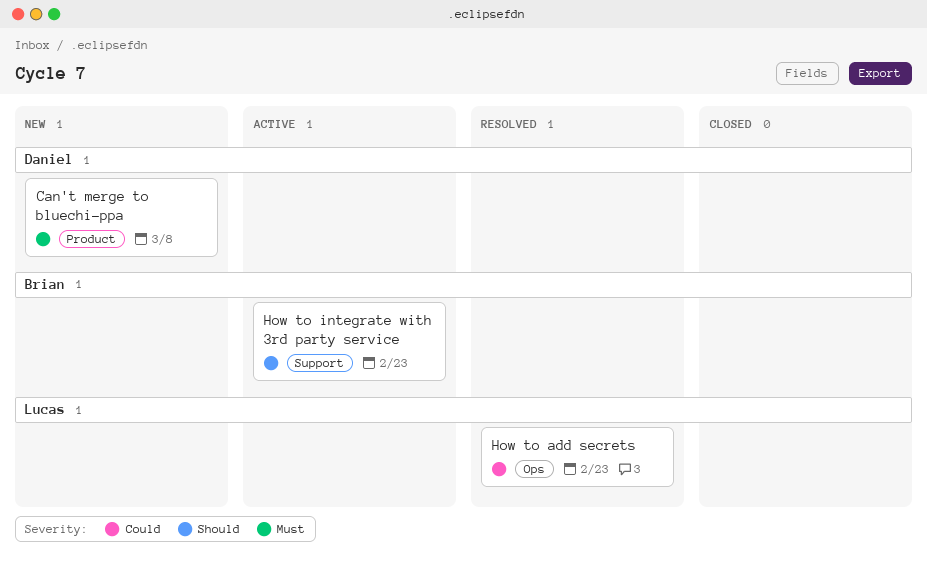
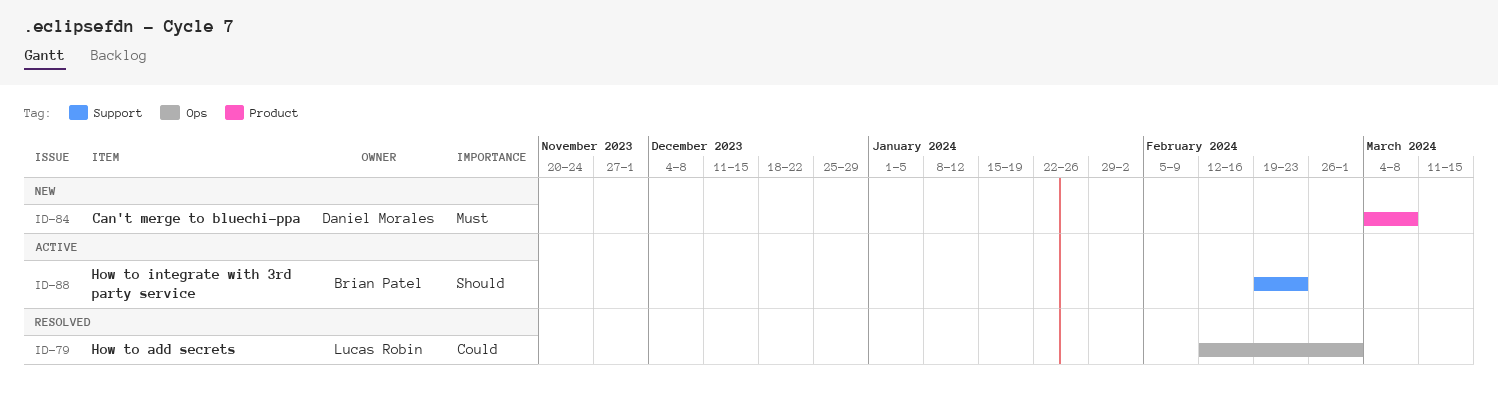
How to add secrets, due: Feb 23 -> Mar 1

